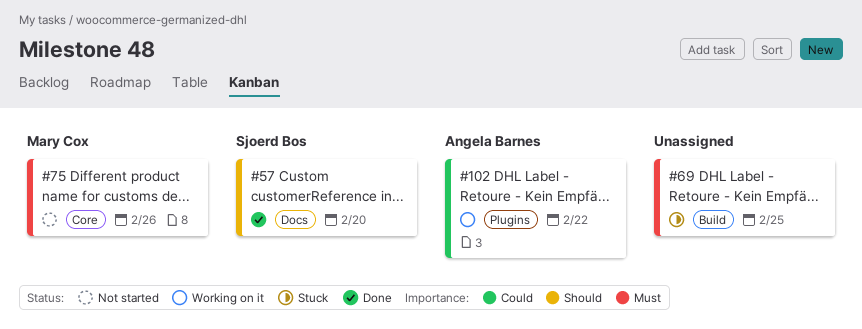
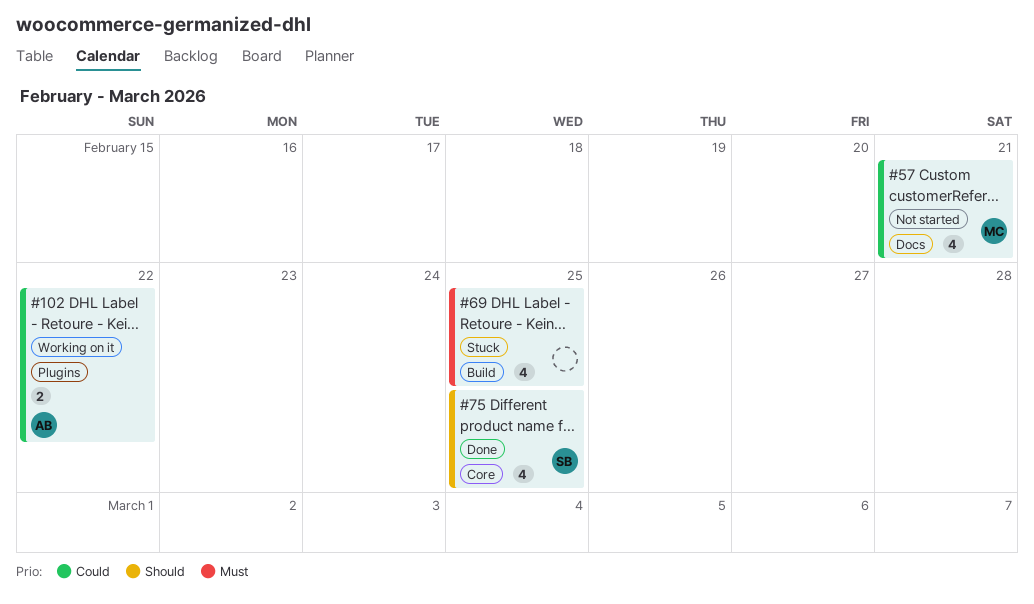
#57, status: Done -> Not started
#57, owner: Sjoerd Bos -> Mary Cox
#57, priority: Should -> Could
#57, due: Feb 20 -> Feb 21
#75, status: Not started -> Done
#75, owner: Mary Cox -> Sjoerd Bos
#75, priority: Must -> Should
#75, due: Feb 26 -> Feb 25

